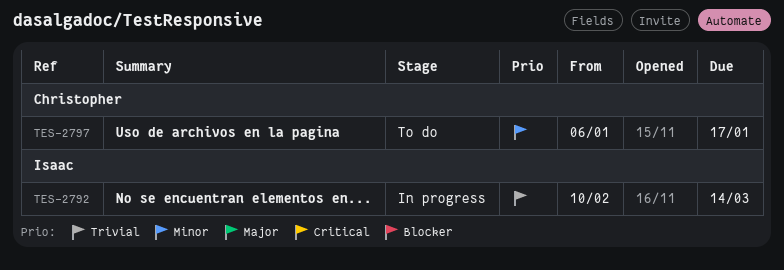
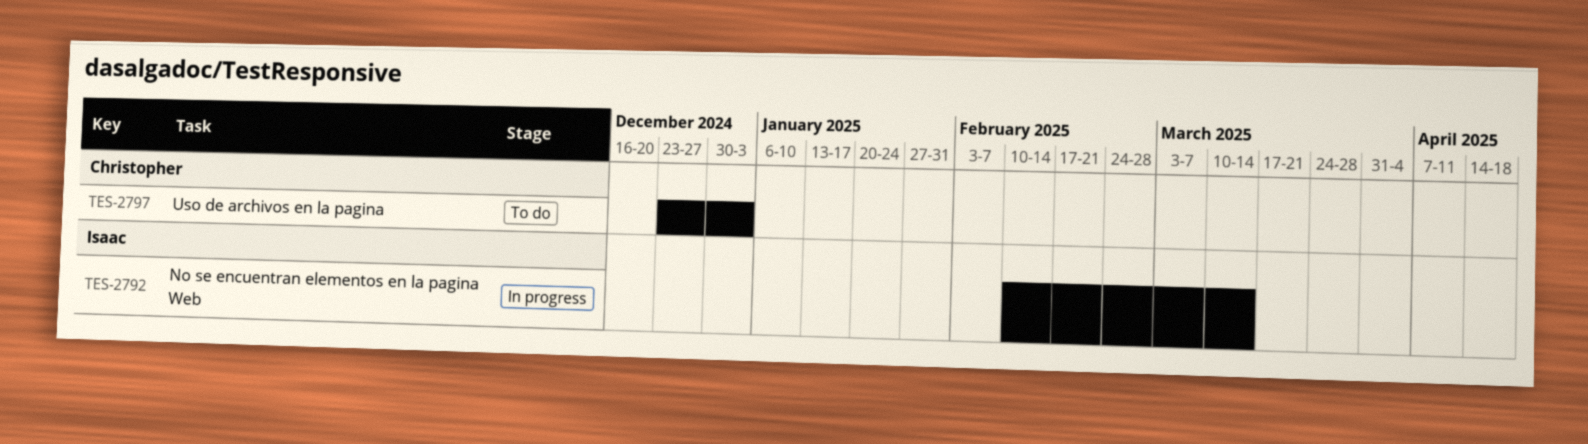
TES-2797, start: Jan 6 -> Dec 23
TES-2797, due: Jan 17 -> Jan 3

